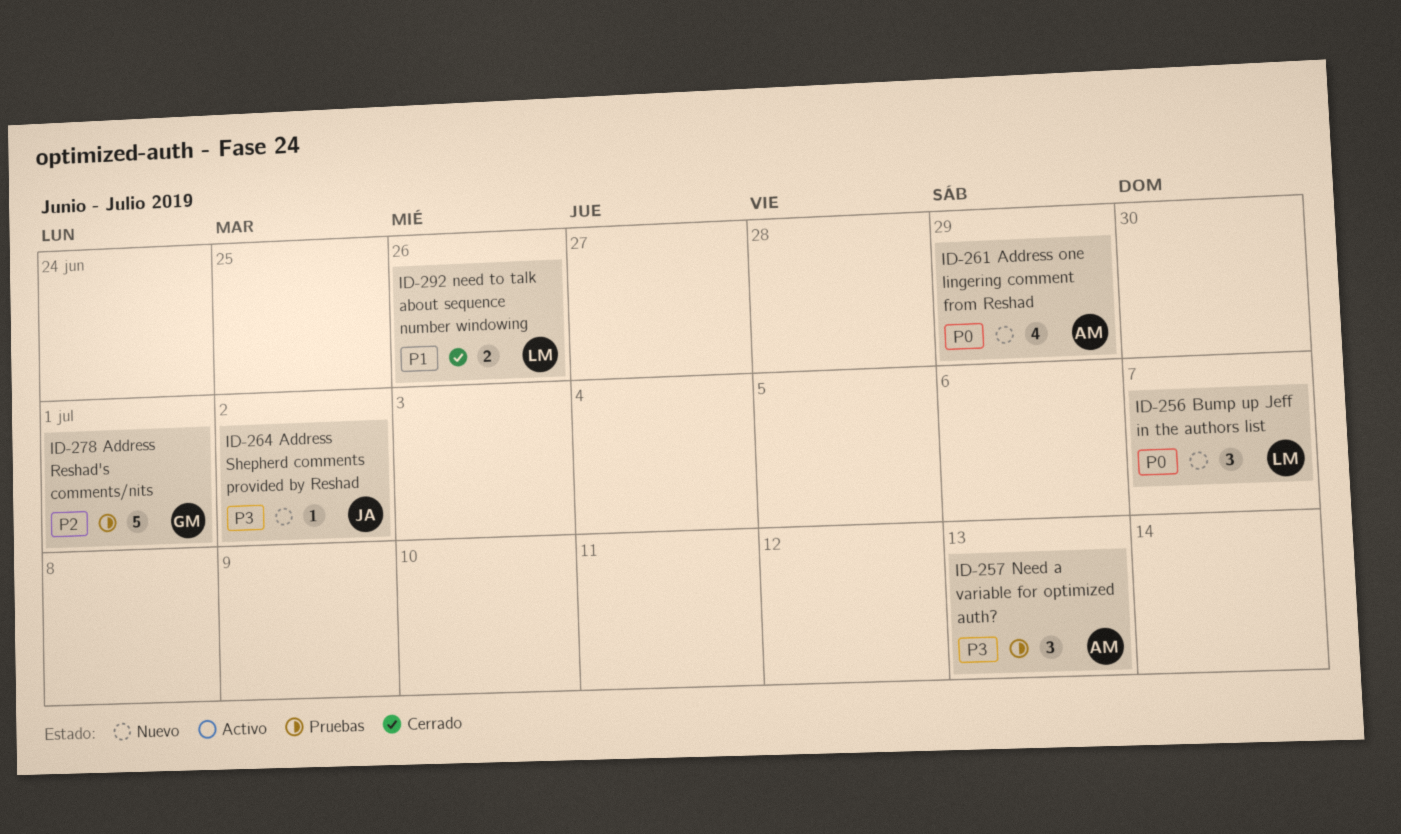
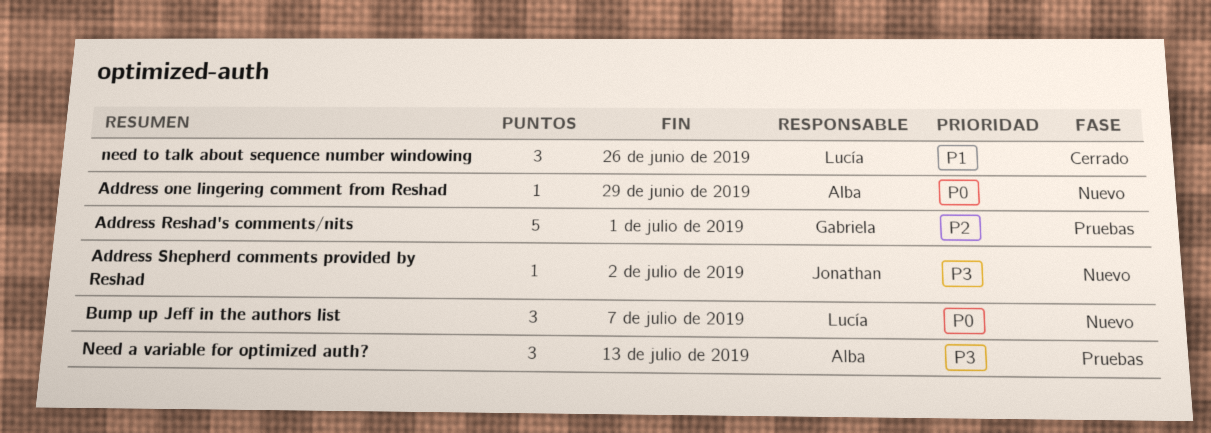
Address one lingering comment from Reshad, estimate: 4 -> 1
need to talk about sequence number windowing, estimate: 2 -> 3

